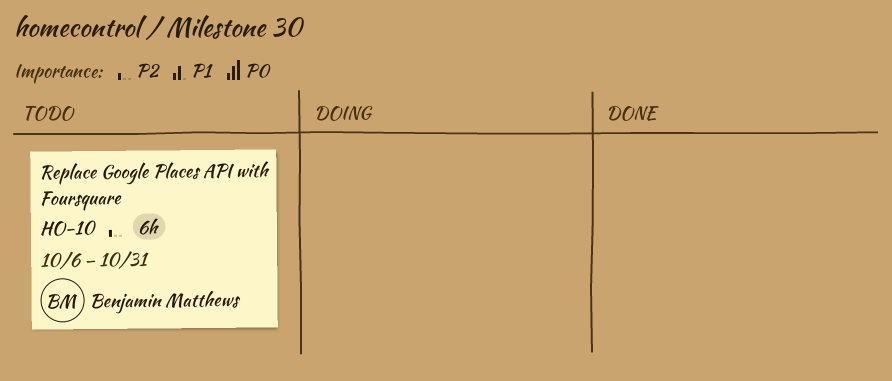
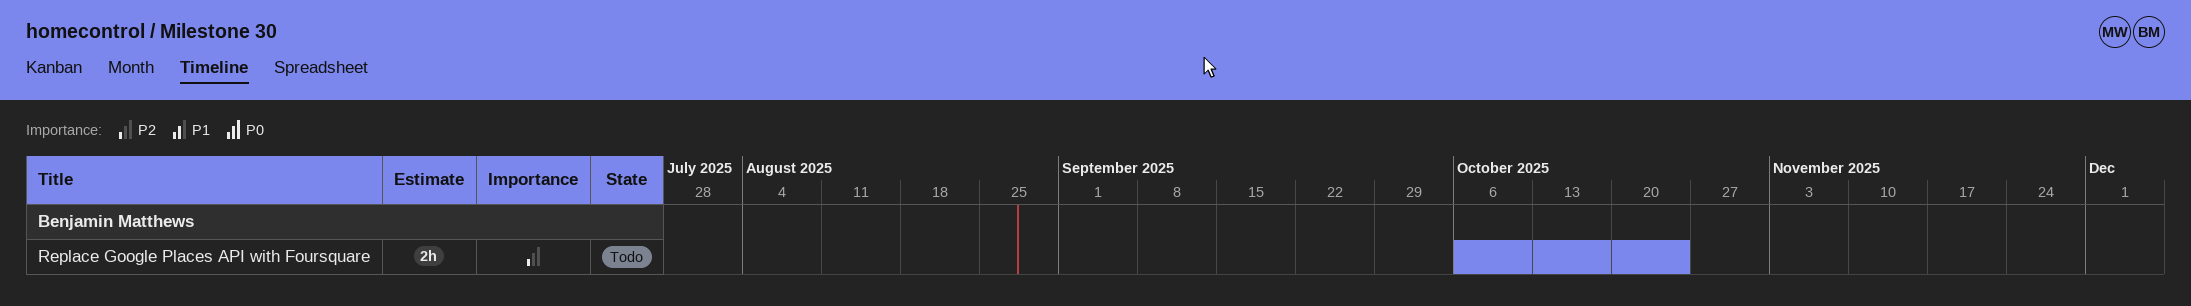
Replace Google Places API with Foursquare, estimate: 6h -> 2h
Replace Google Places API with Foursquare, due: Oct 31 -> Oct 24

